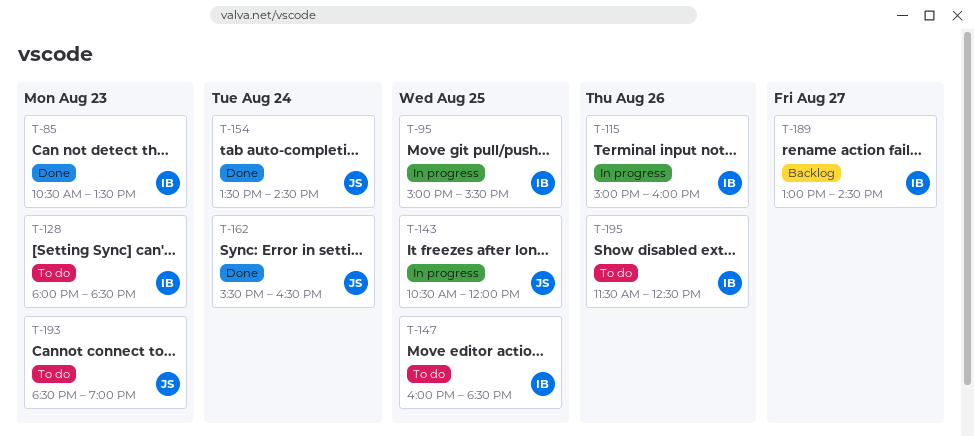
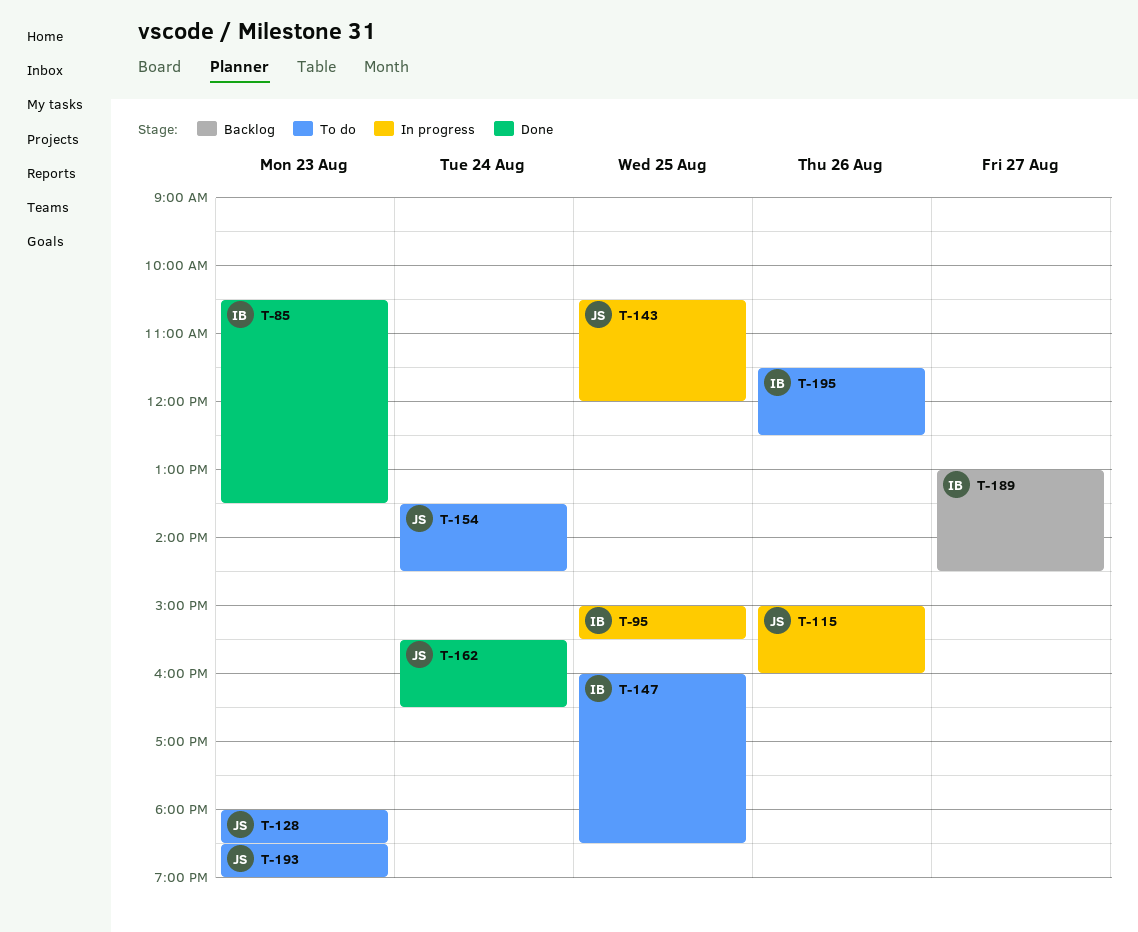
T-115, owner: IB -> JS
T-128, owner: IB -> JS
T-154, status: Done -> To do

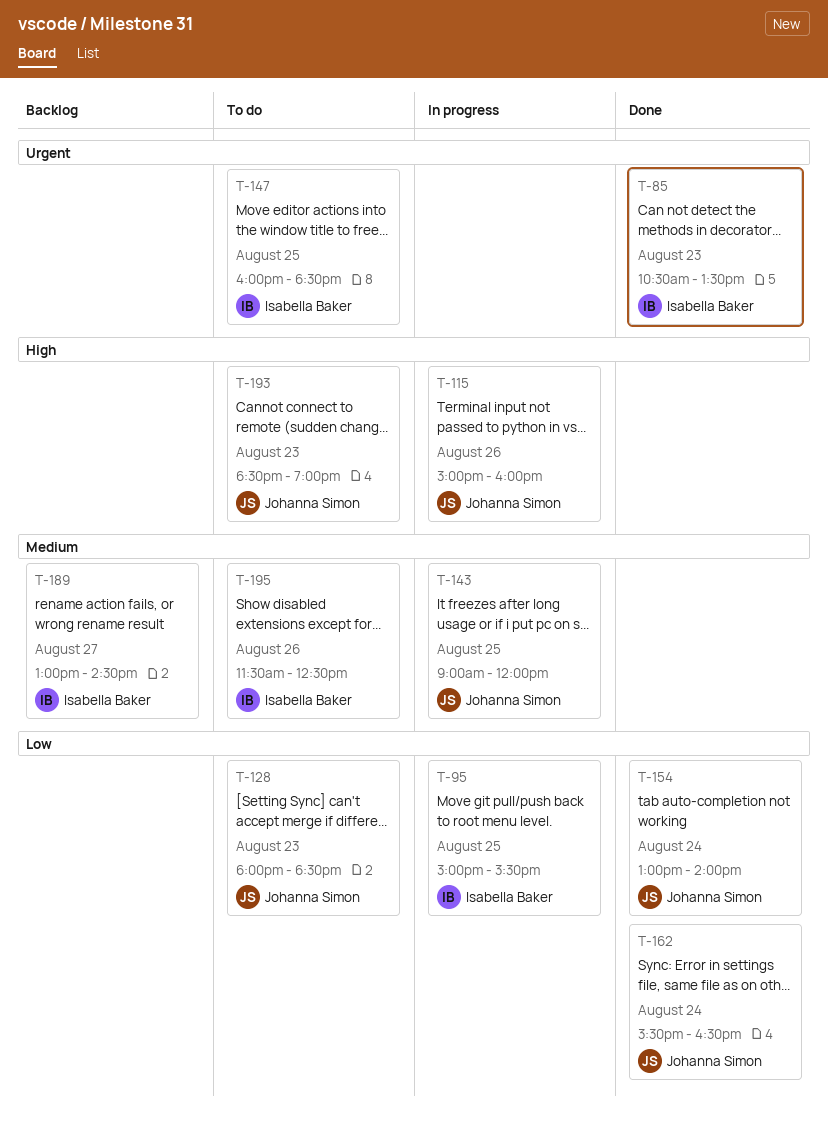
T-143, begins: 10:30 -> 09:00
T-154, status: To do -> Done
T-154, begins: 13:30 -> 13:00
T-154, ends: 14:30 -> 14:00

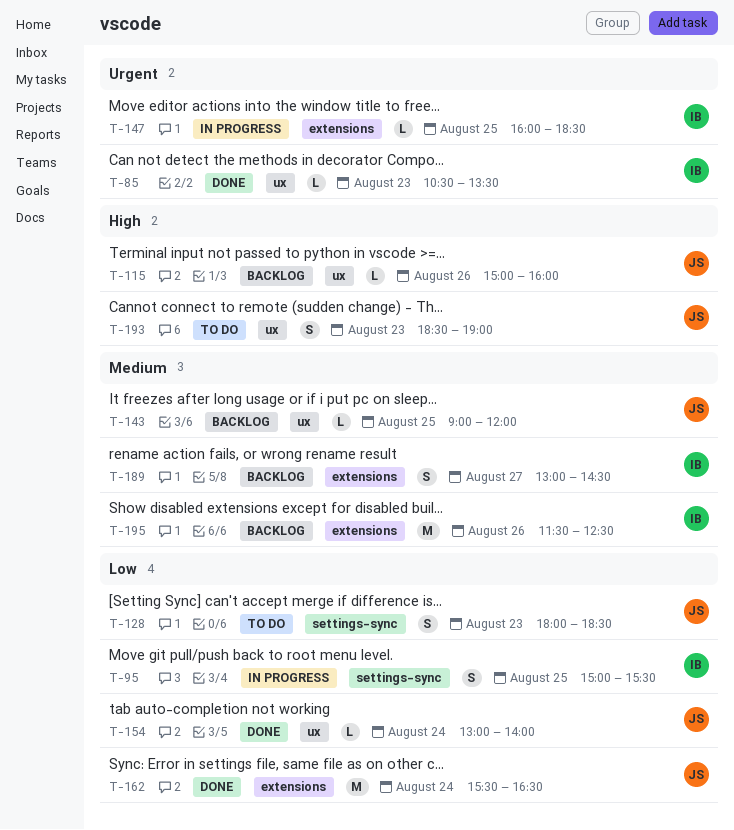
T-115, status: In progress -> Backlog
T-143, status: In progress -> Backlog
T-147, status: To do -> In progress
T-195, status: To do -> Backlog

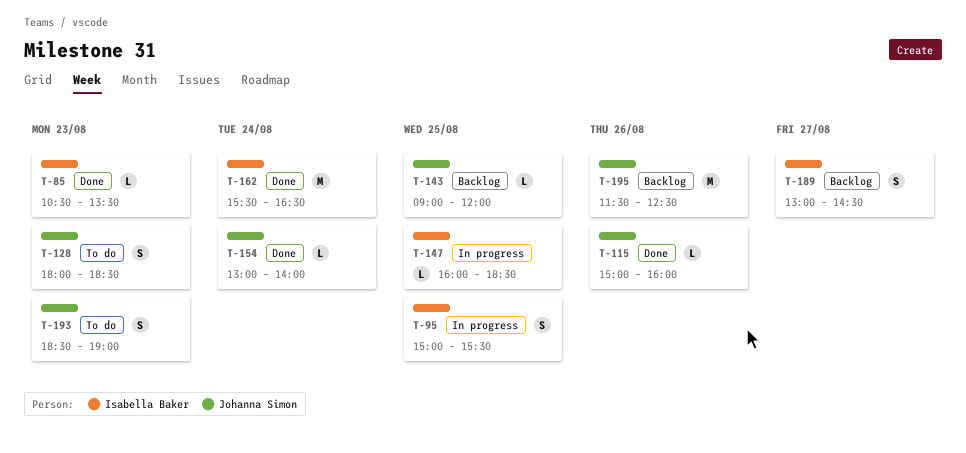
T-115, status: Backlog -> Done
T-162, owner: Johanna Simon -> Isabella Baker
T-195, owner: Isabella Baker -> Johanna Simon

